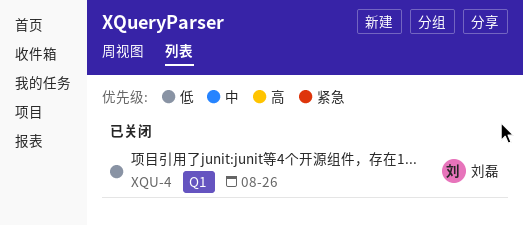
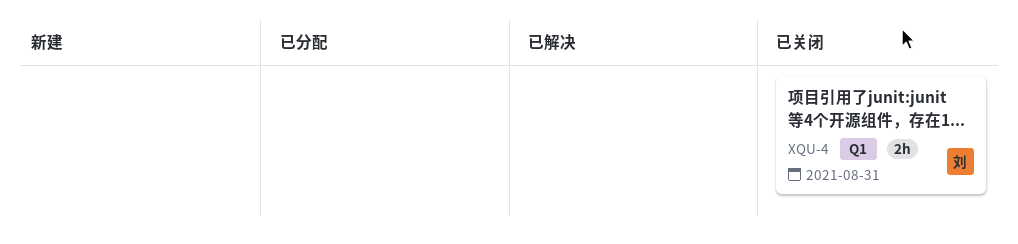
XQU-4, due: Aug 26 -> Aug 31

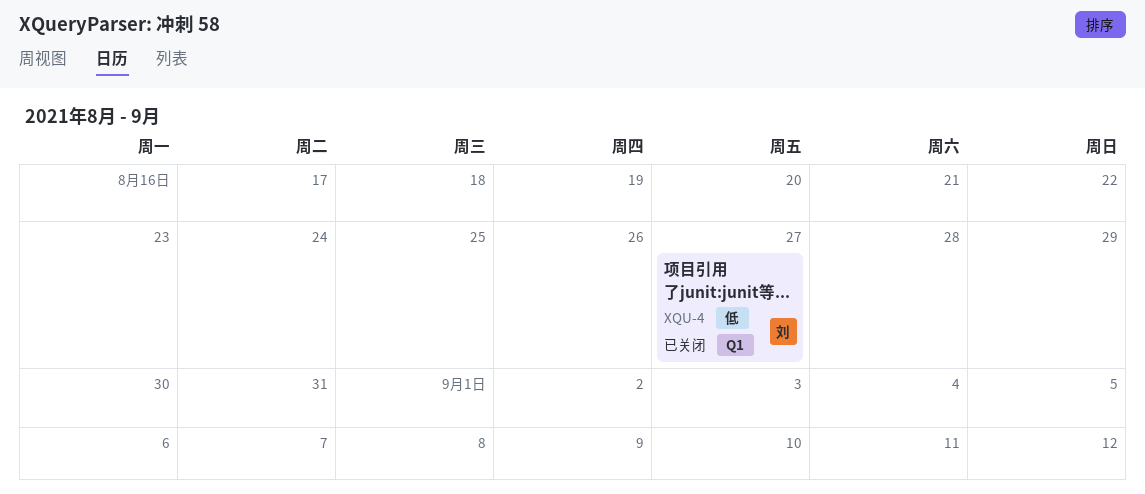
XQU-4, due: Aug 31 -> Aug 27

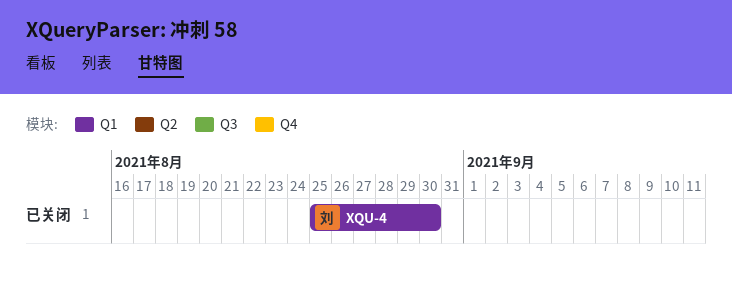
XQU-4, due: Aug 27 -> Aug 30

